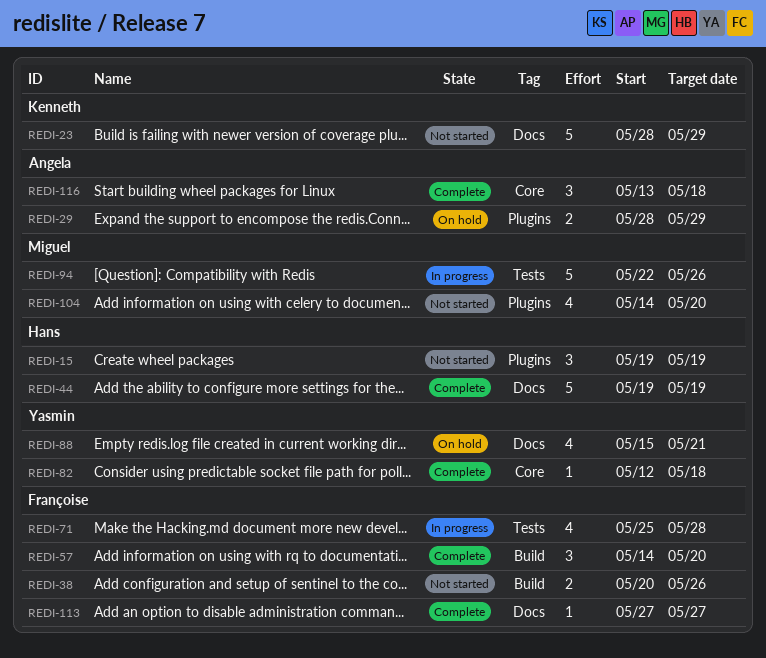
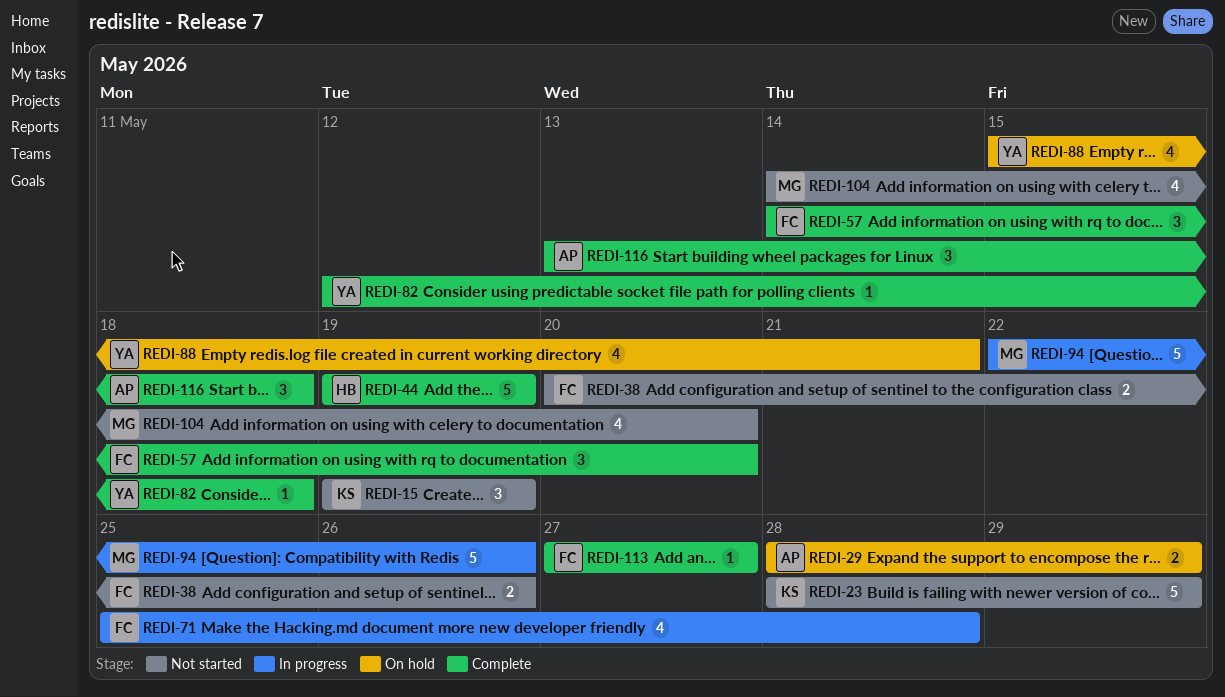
REDI-15, owner: Hans -> Kenneth

